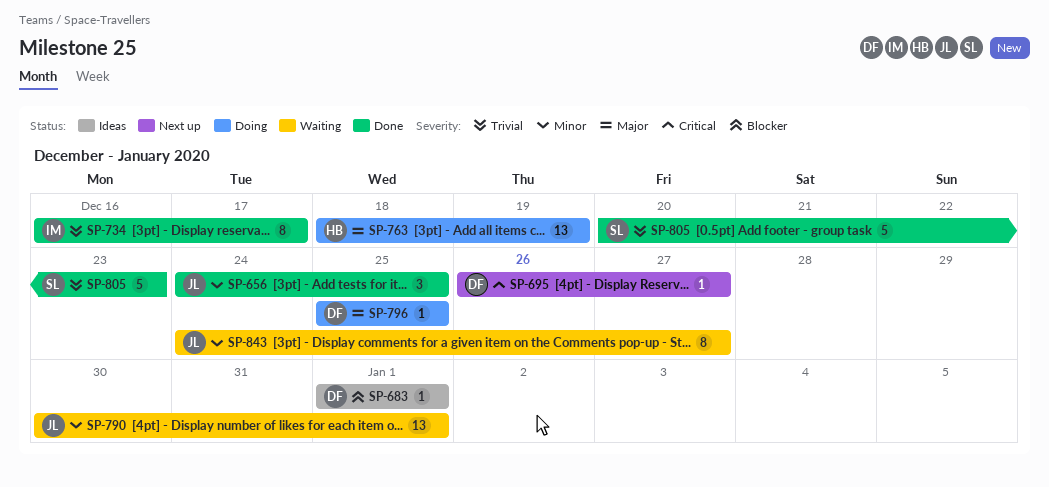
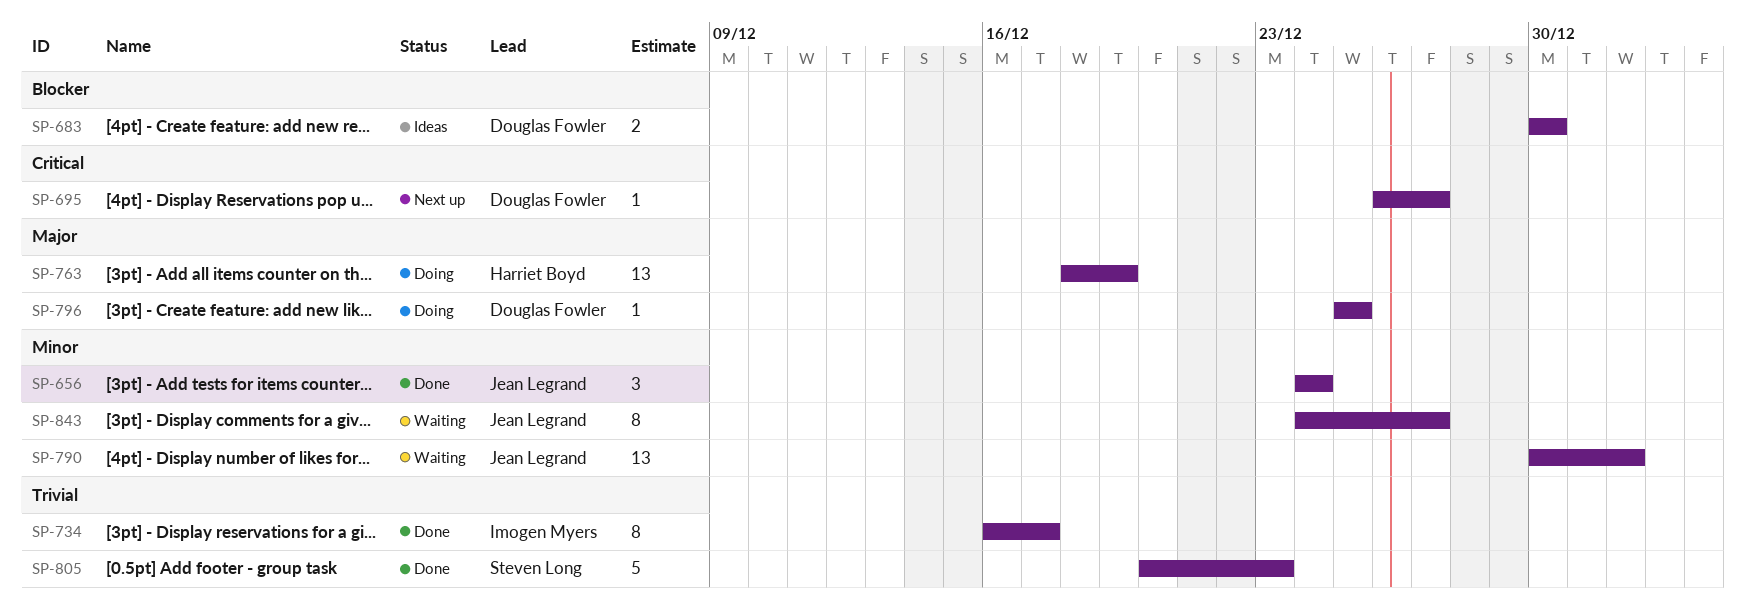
SP-656, due: Dec 25 -> Dec 24
SP-683, estimate: 1 -> 2
SP-683, start: Jan 1 -> Dec 30
SP-683, due: Jan 1 -> Dec 30

